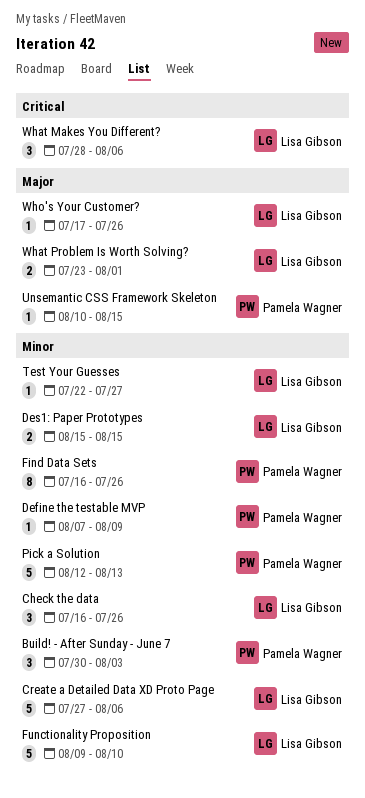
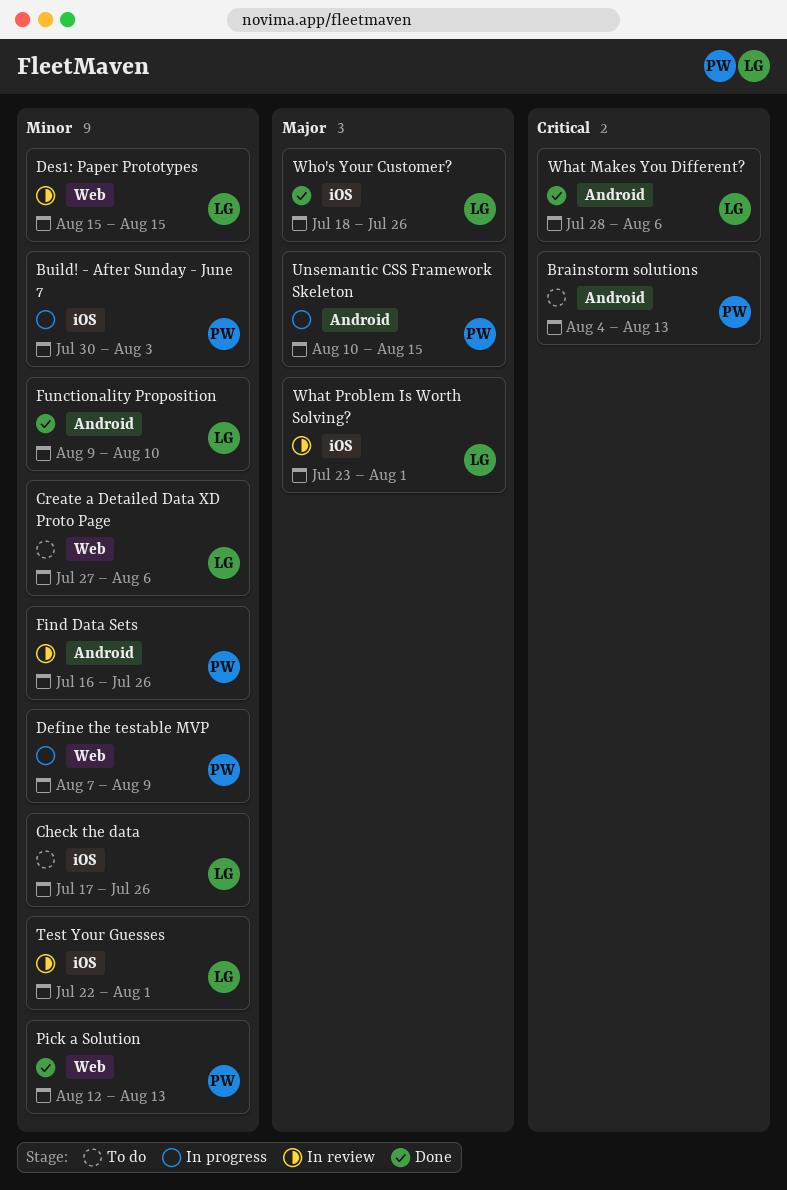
Brainstorm solutions: none -> present
Check the data, start: Jul 16 -> Jul 17
Test Your Guesses, due: Jul 27 -> Aug 1
Who's Your Customer?, start: Jul 17 -> Jul 18

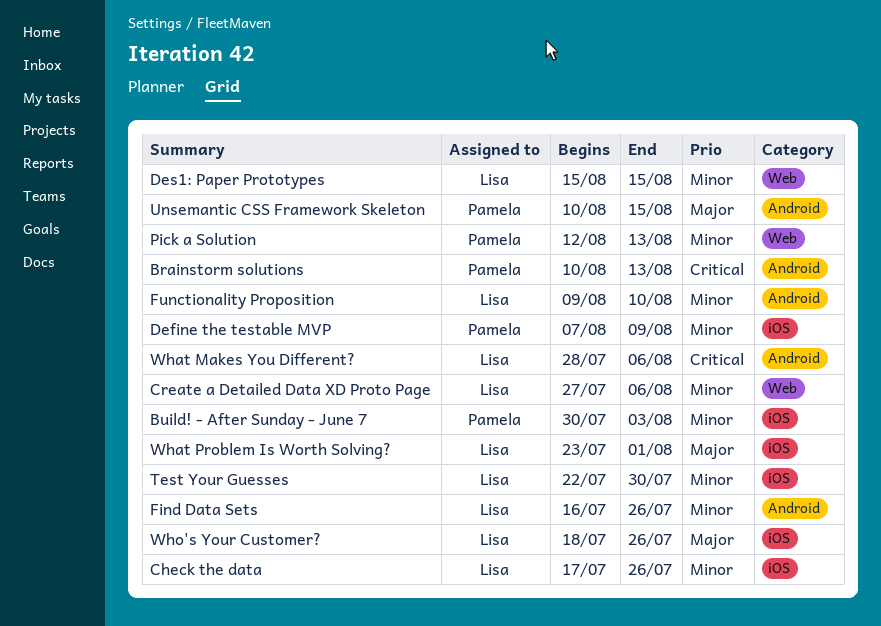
Brainstorm solutions, start: Aug 4 -> Aug 10
Define the testable MVP, label: Web -> iOS
Find Data Sets, owner: Pamela -> Lisa
Test Your Guesses, due: Aug 1 -> Jul 30

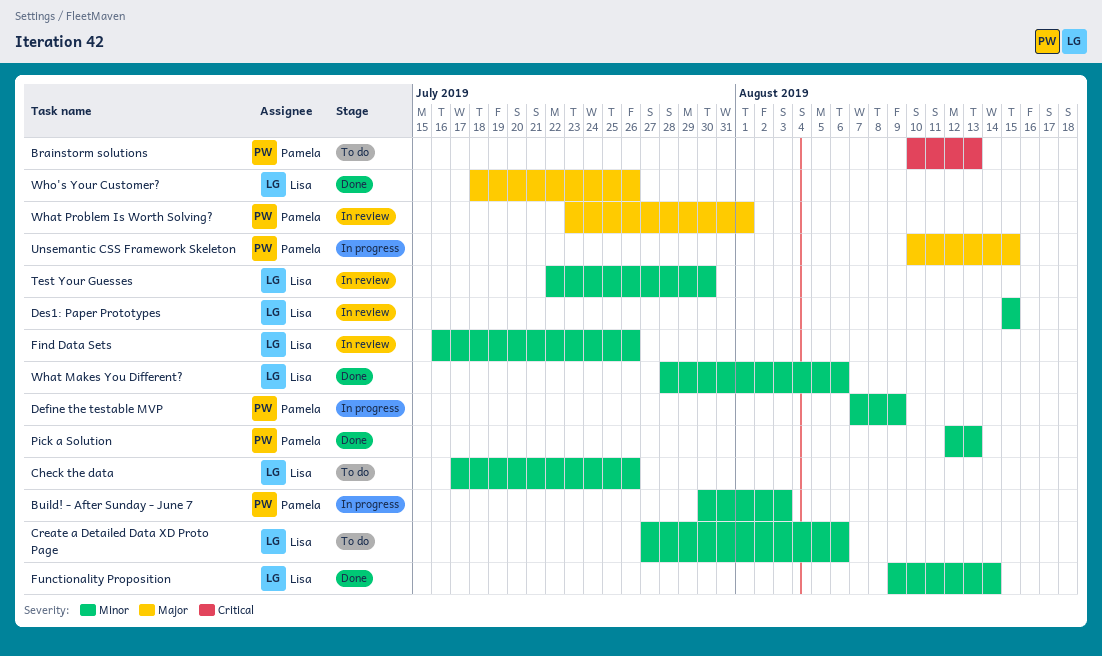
Functionality Proposition, due: Aug 10 -> Aug 14
What Makes You Different?, priority: Critical -> Minor
What Problem Is Worth Solving?, owner: Lisa -> Pamela

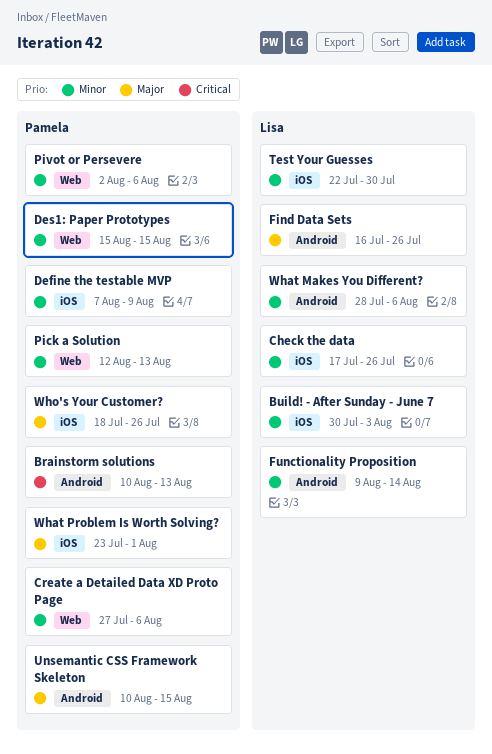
Build! - After Sunday - June 7, owner: Pamela -> Lisa
Create a Detailed Data XD Proto Page, owner: Lisa -> Pamela
Des1: Paper Prototypes, owner: Lisa -> Pamela
Find Data Sets, priority: Minor -> Major
Pivot or Persevere: none -> present
Who's Your Customer?, owner: Lisa -> Pamela

